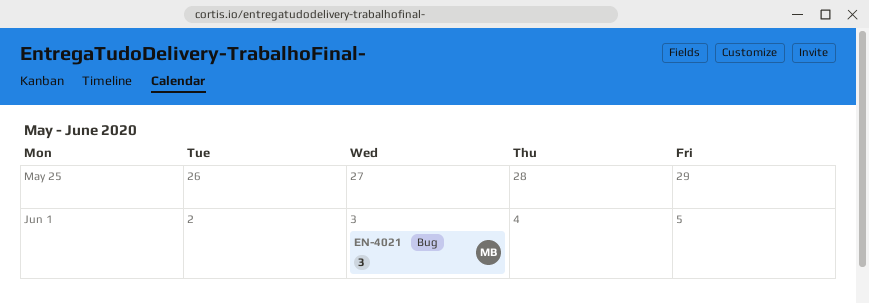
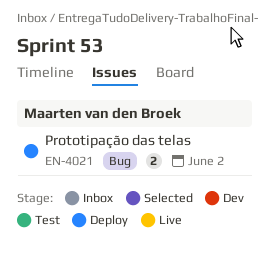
EN-4021, estimate: 3 -> 2
EN-4021, due: Jun 3 -> Jun 2

